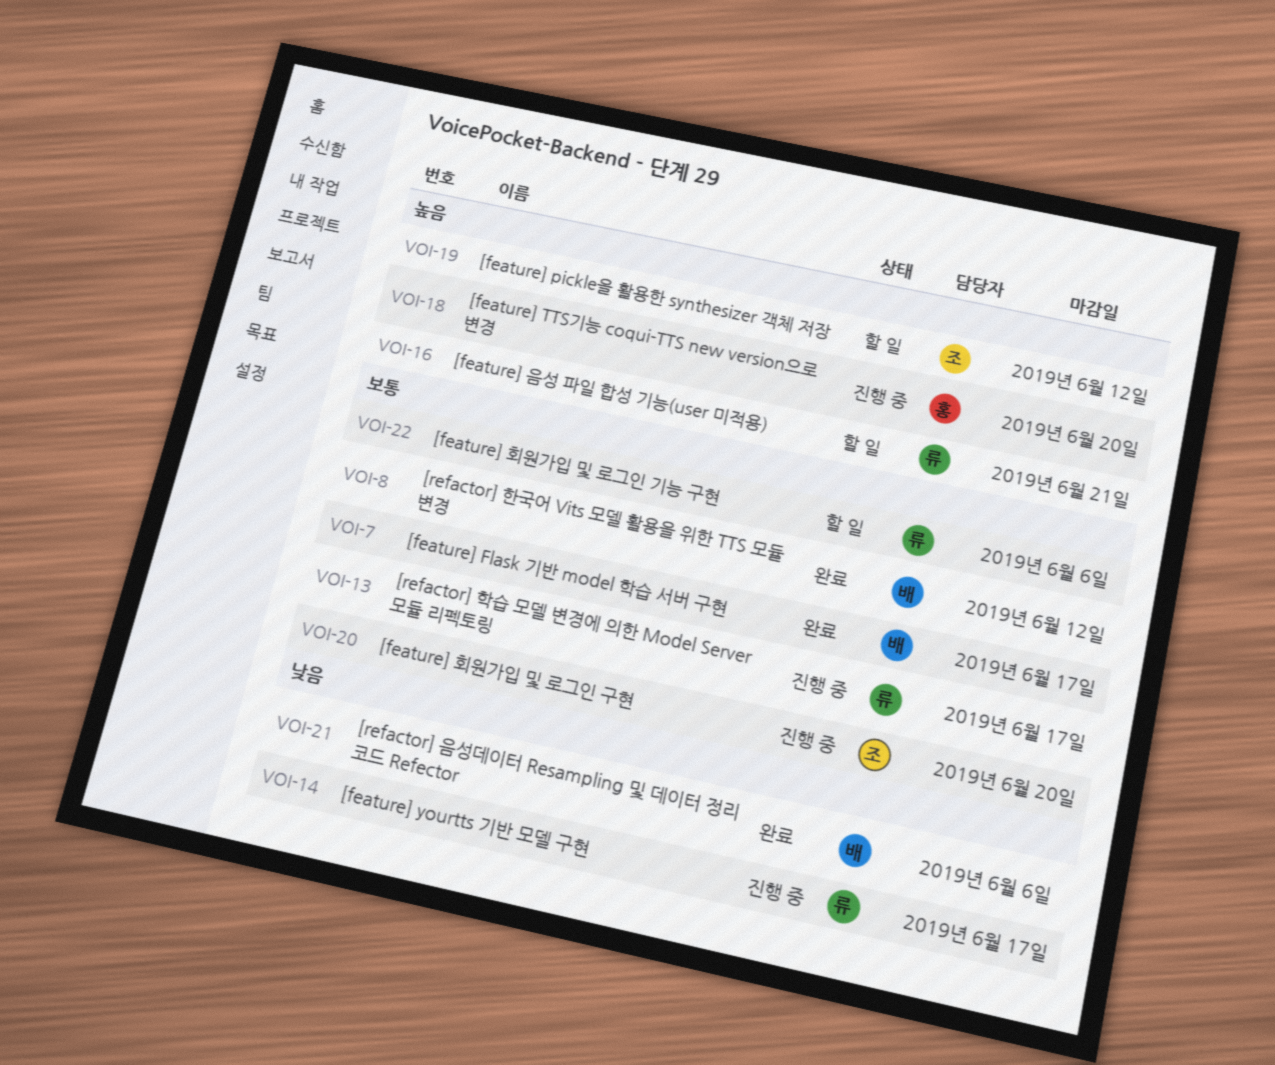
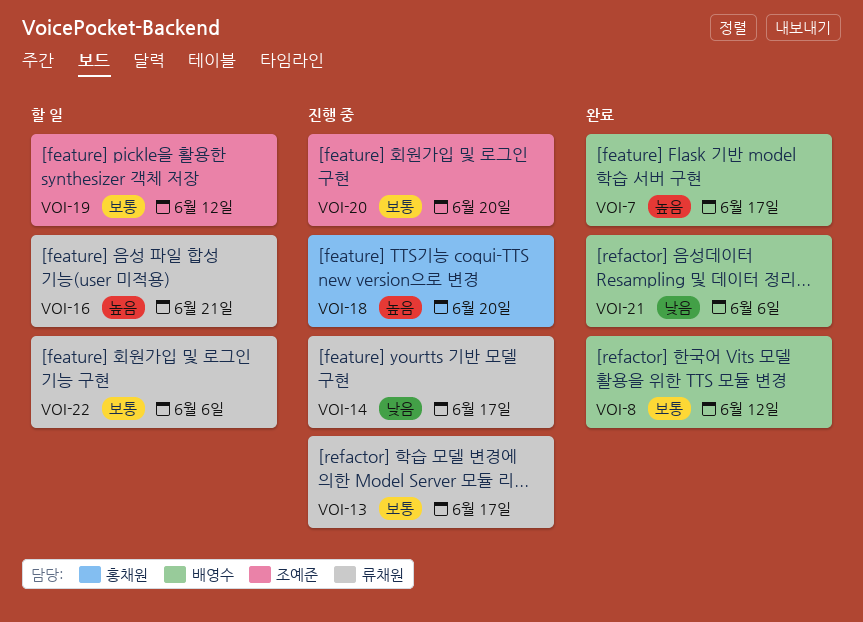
VOI-7, priority: 보통 -> 높음
VOI-19, priority: 높음 -> 보통

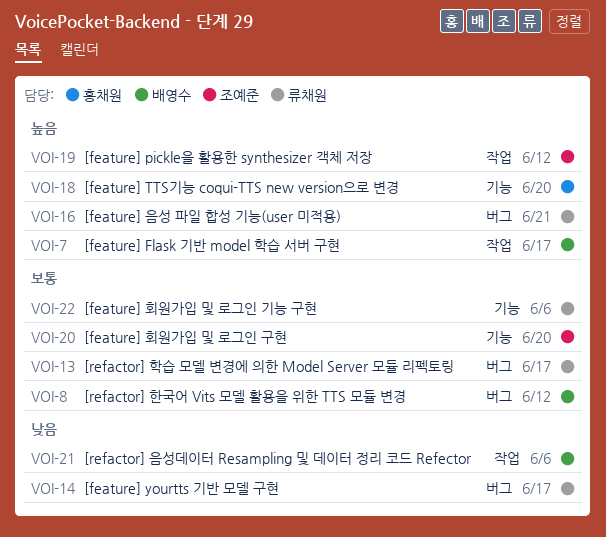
VOI-19, priority: 보통 -> 높음

